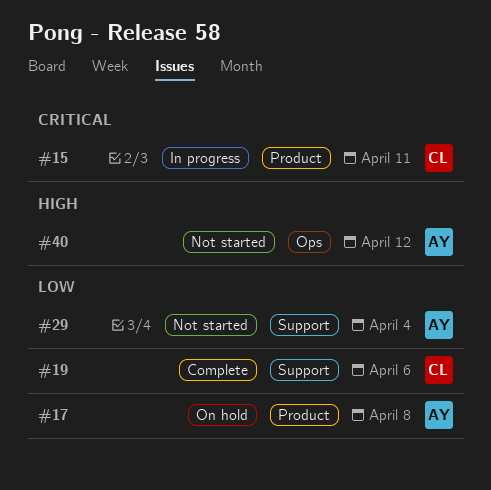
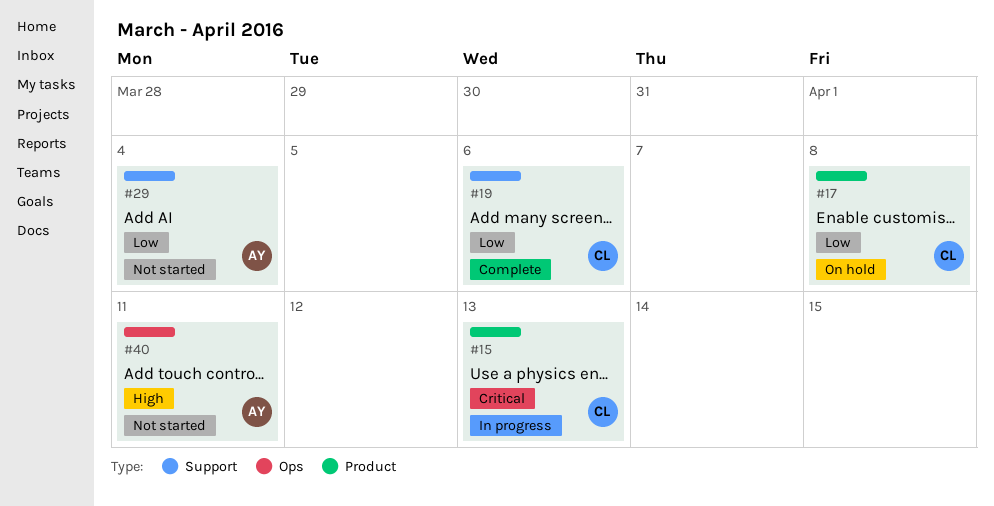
#15, due: Apr 11 -> Apr 13
#17, owner: AY -> CL
#40, due: Apr 12 -> Apr 11

